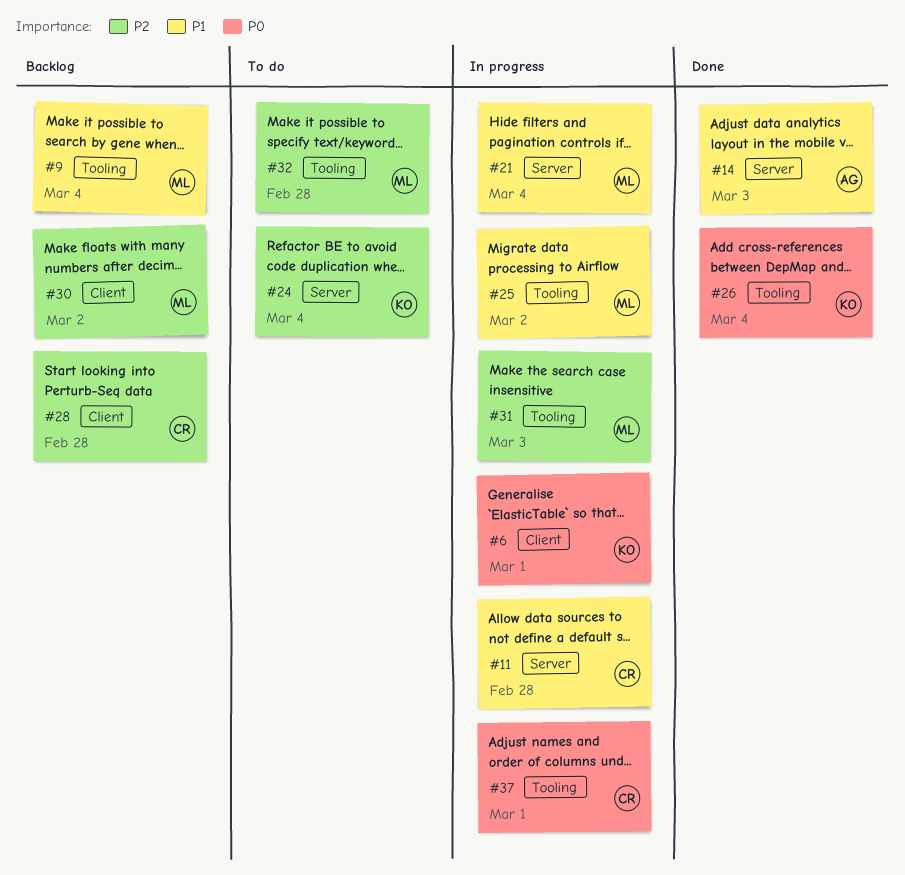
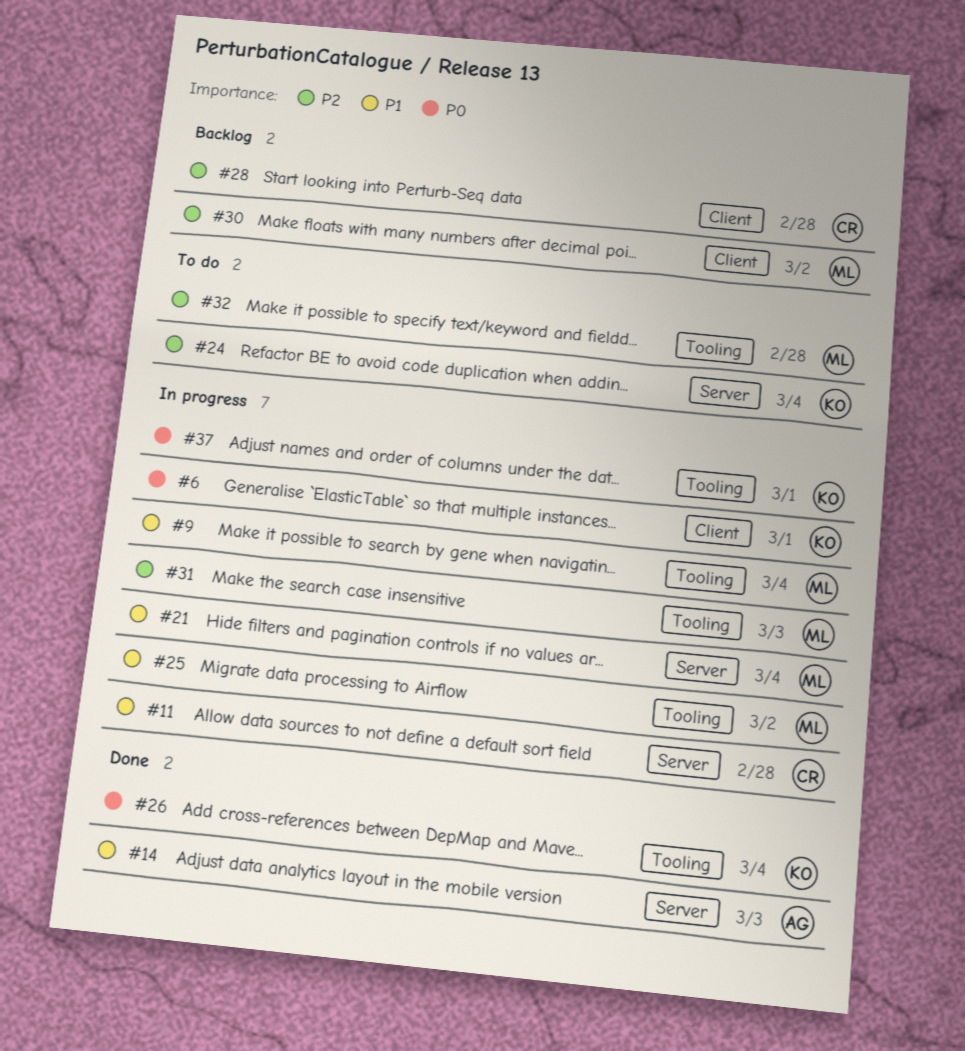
#9, status: Backlog -> In progress
#37, owner: CR -> KO

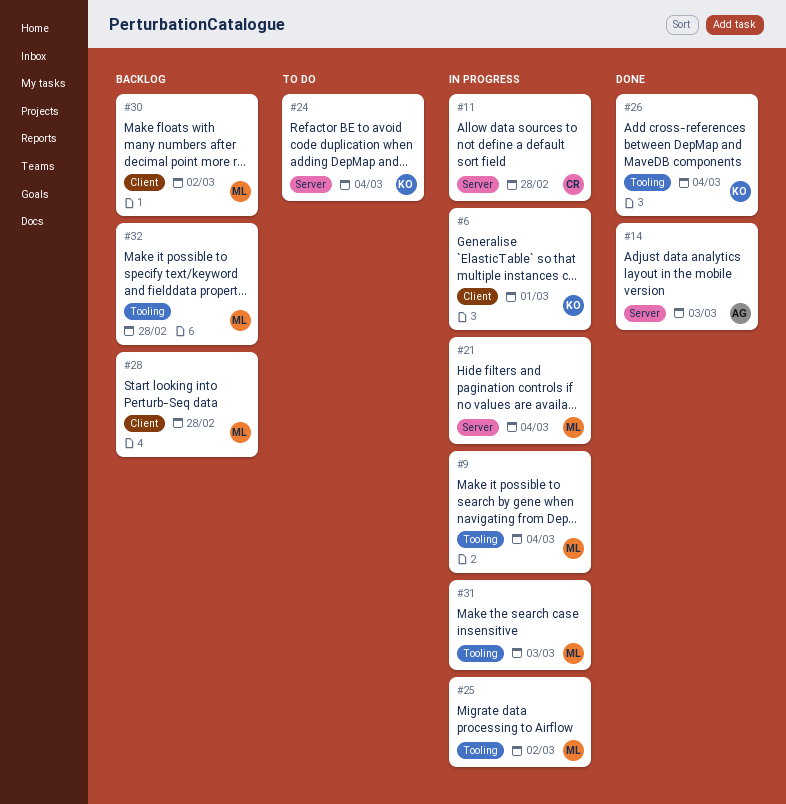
#28, owner: CR -> ML
#32, status: To do -> Backlog
#37: present -> none

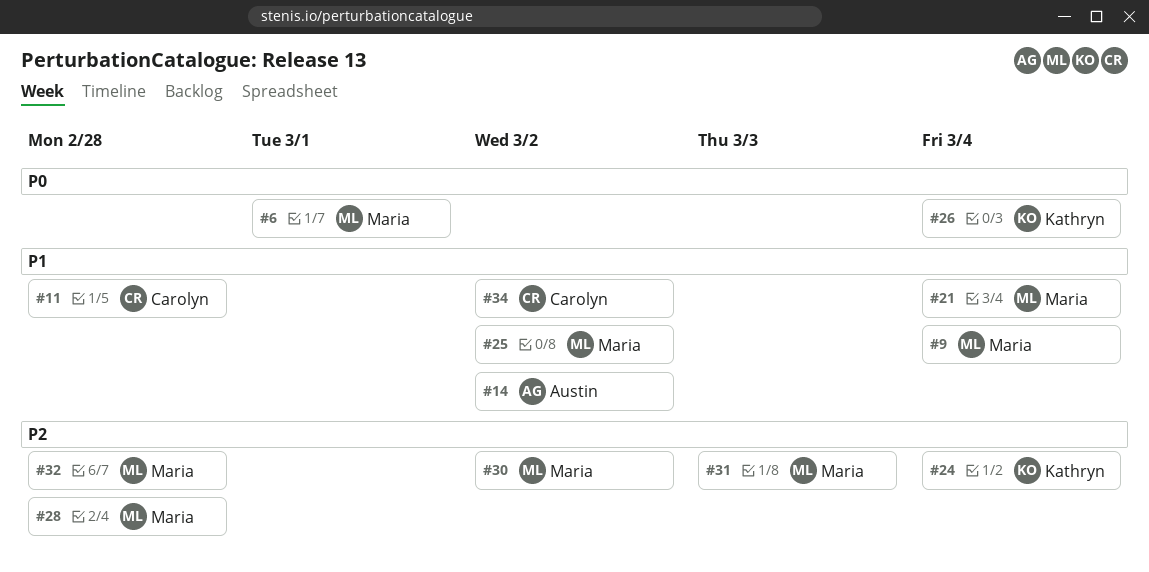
#6, owner: Kathryn -> Maria
#14, due: Mar 3 -> Mar 2
#34: none -> present

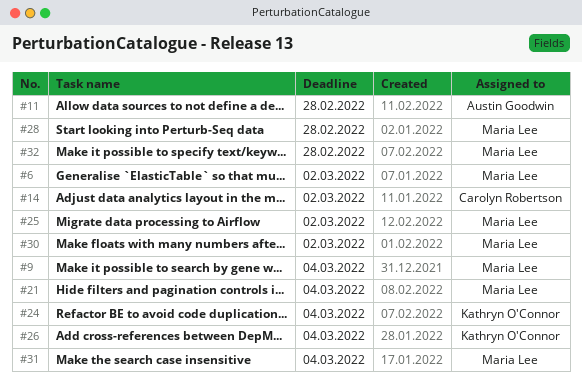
#6, due: Mar 1 -> Mar 2
#11, owner: Carolyn Robertson -> Austin Goodwin
#14, owner: Austin Goodwin -> Carolyn Robertson
#31, due: Mar 3 -> Mar 4
#34: present -> none

